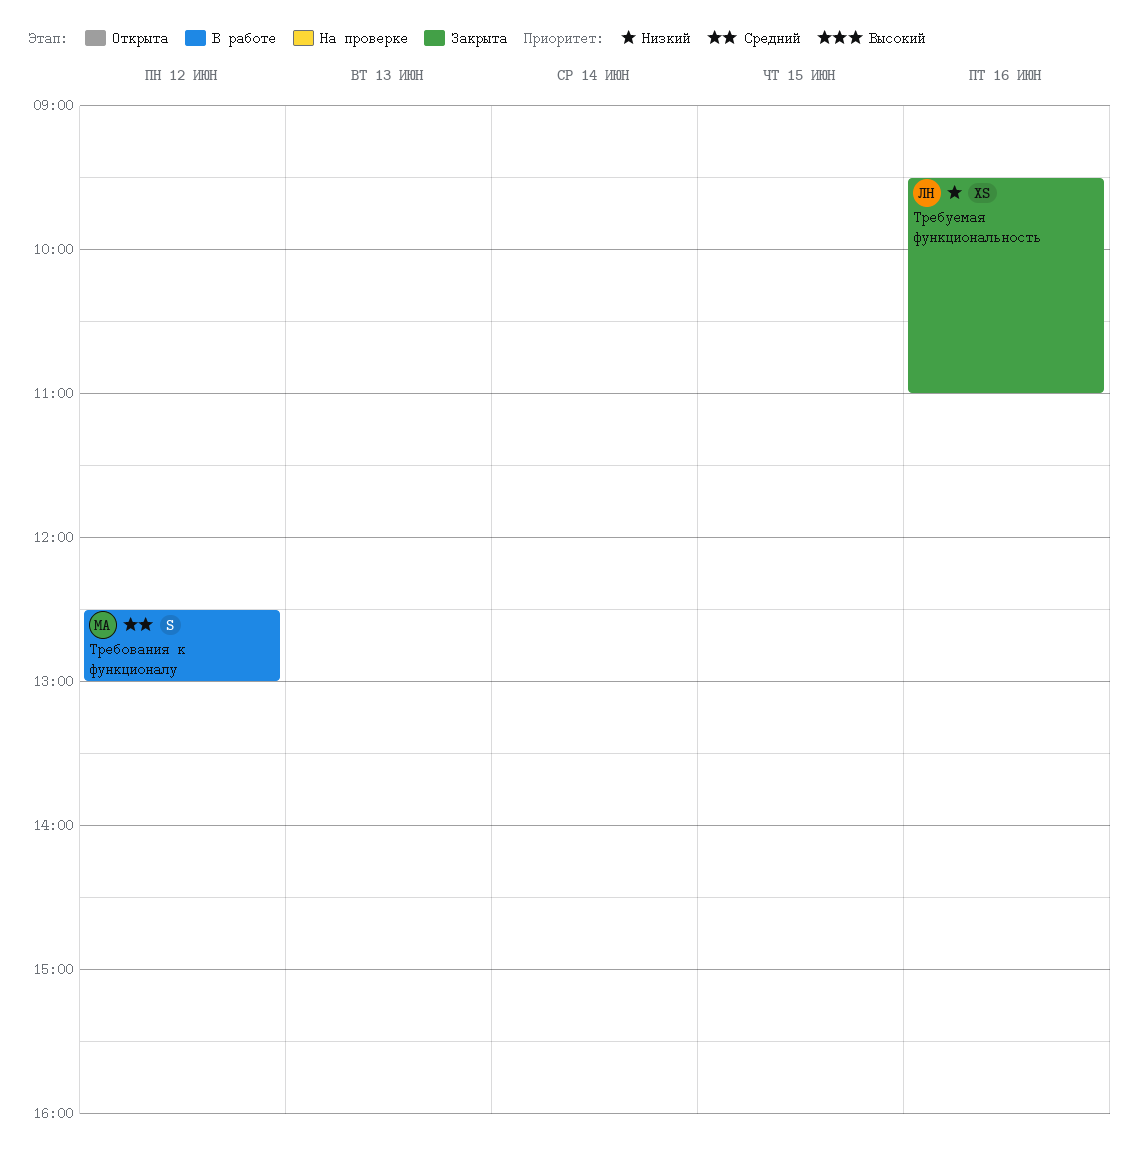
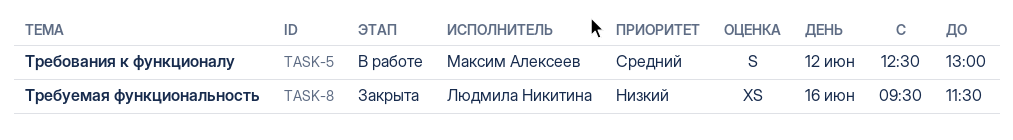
Требуемая функциональность, ends: 11:00 -> 11:30

